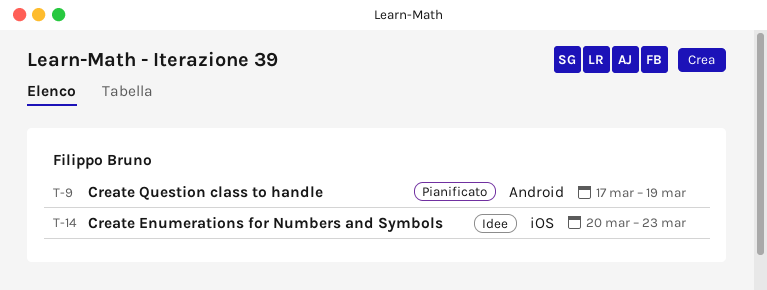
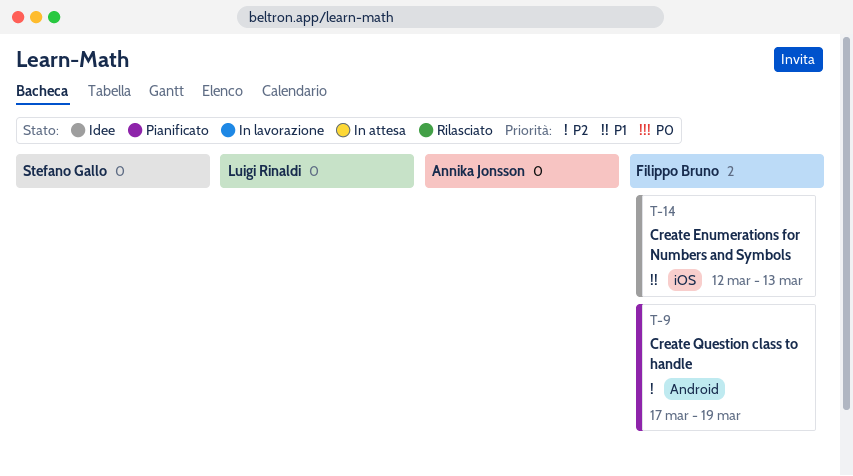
T-14, start: Mar 20 -> Mar 12
T-14, due: Mar 23 -> Mar 13

